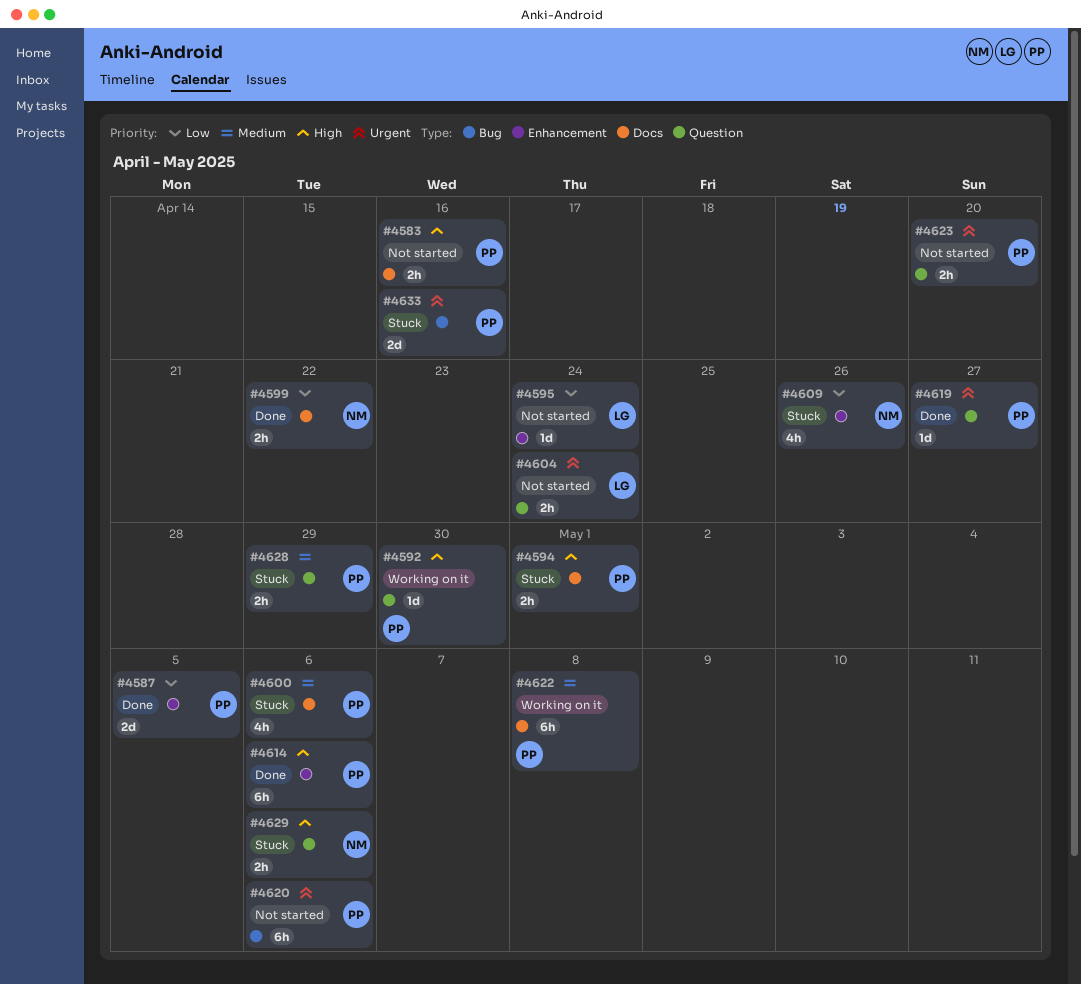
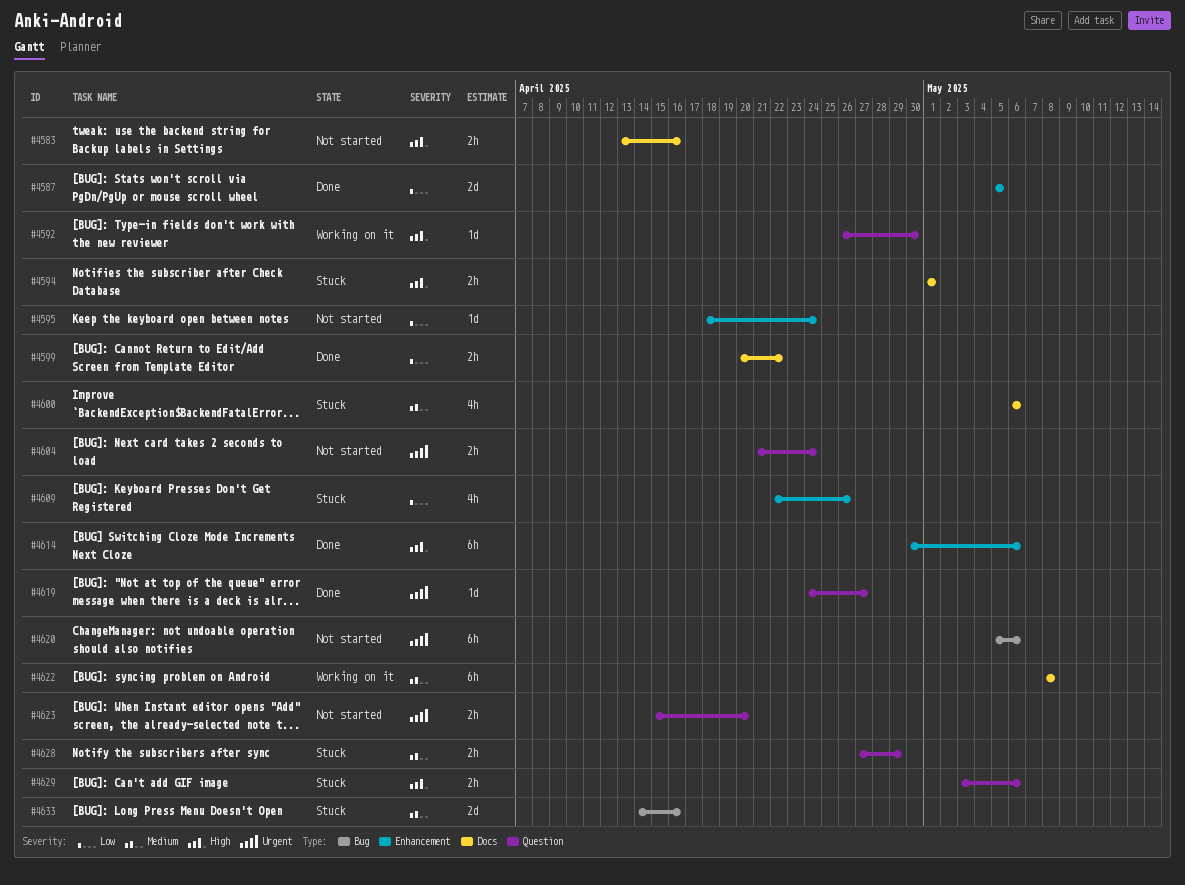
#4633, priority: Urgent -> Medium

